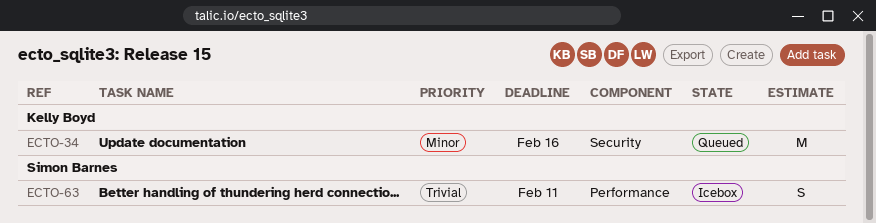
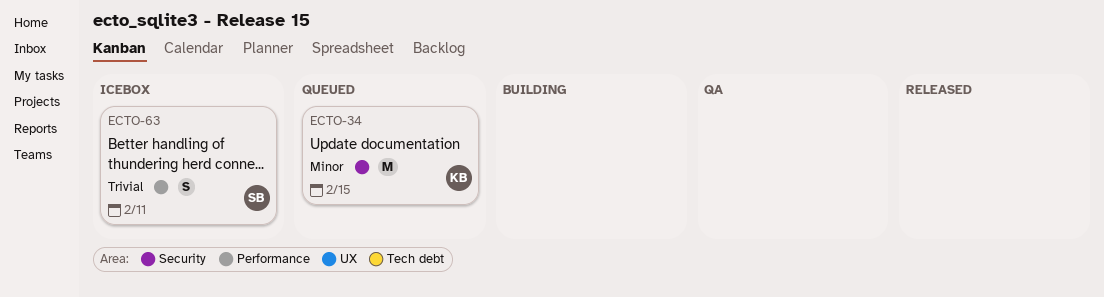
ECTO-34, due: Feb 16 -> Feb 15

